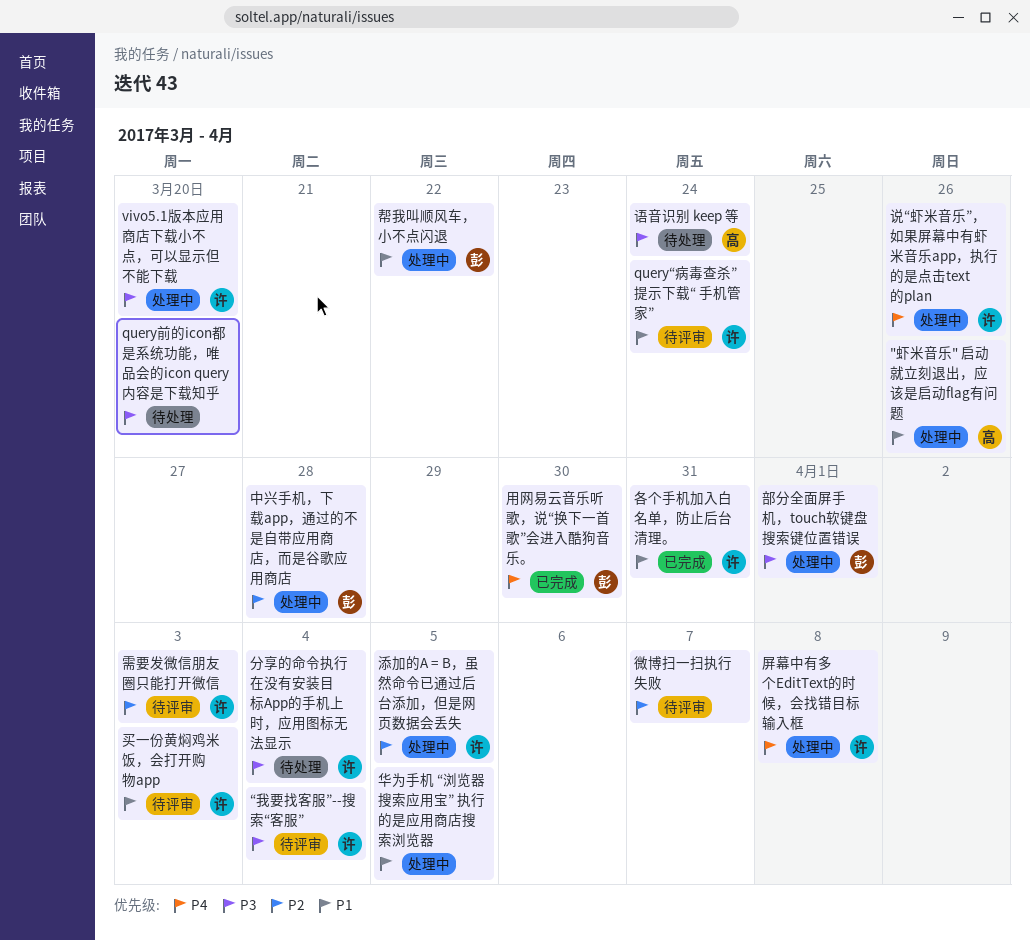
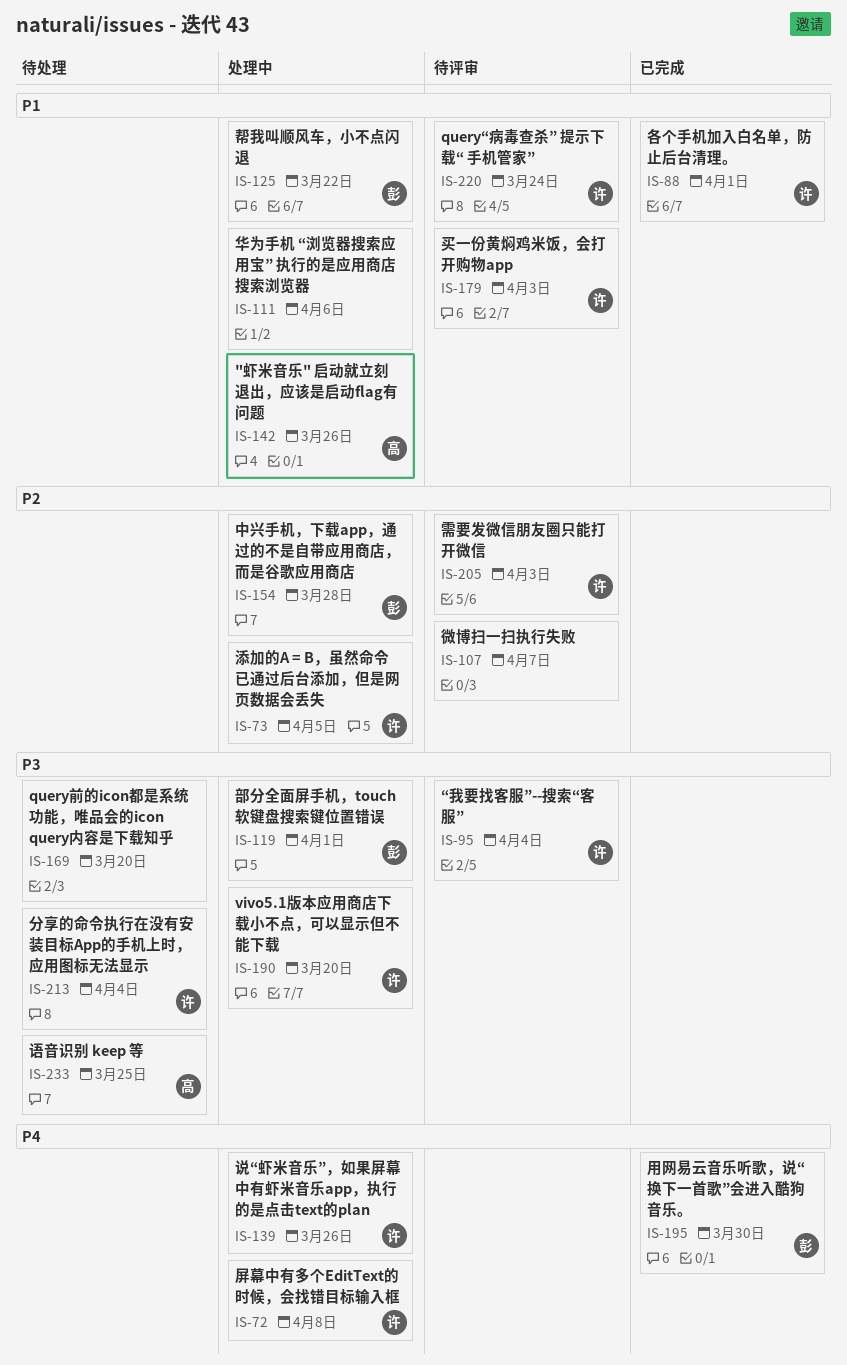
华为手机 “浏览器搜索应用宝” 执行的是应用商店搜索浏览器, due: Apr 5 -> Apr 6
各个手机加入白名单，防止后台清理。, due: Mar 31 -> Apr 1
语音识别 keep 等, due: Mar 24 -> Mar 25

